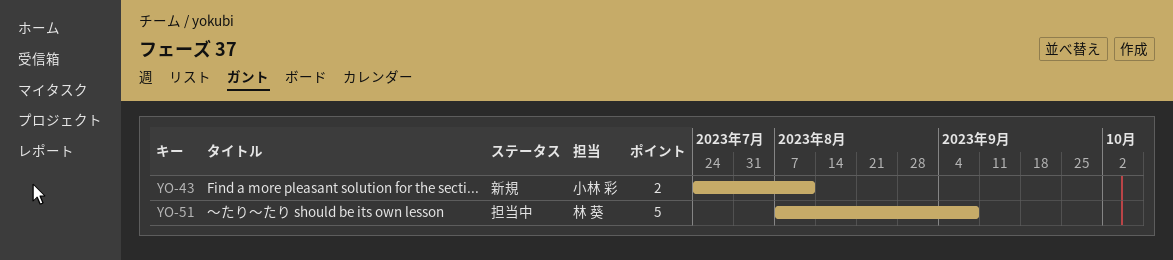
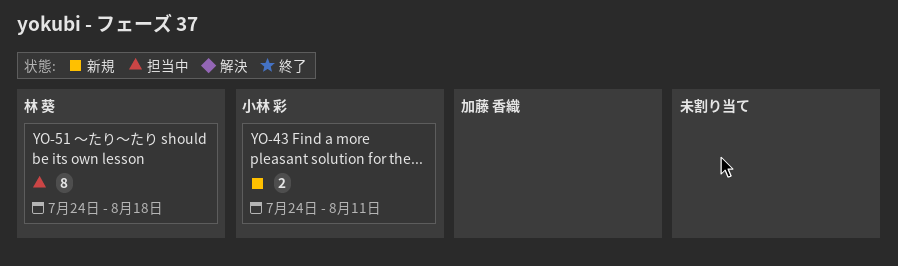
YO-51, estimate: 5 -> 8
YO-51, start: Aug 7 -> Jul 24
YO-51, due: Sep 8 -> Aug 18

